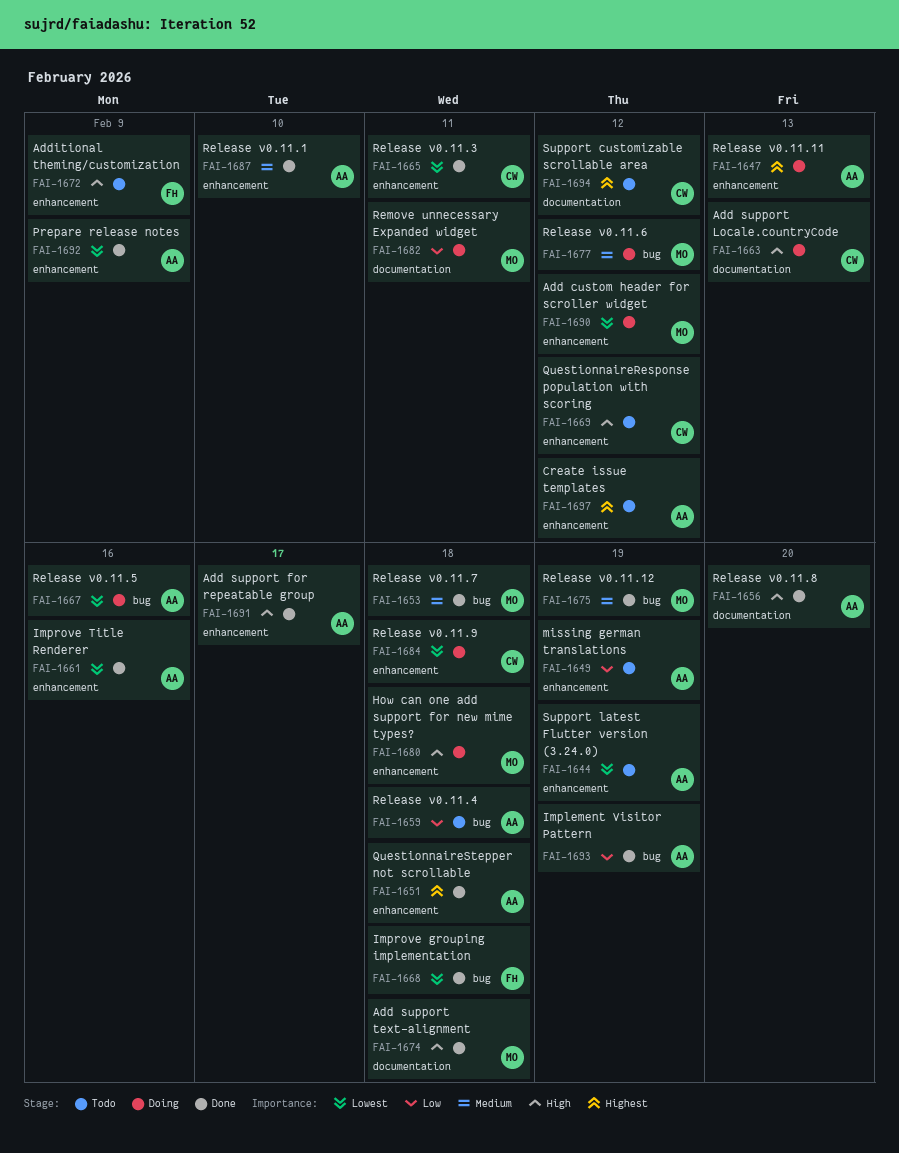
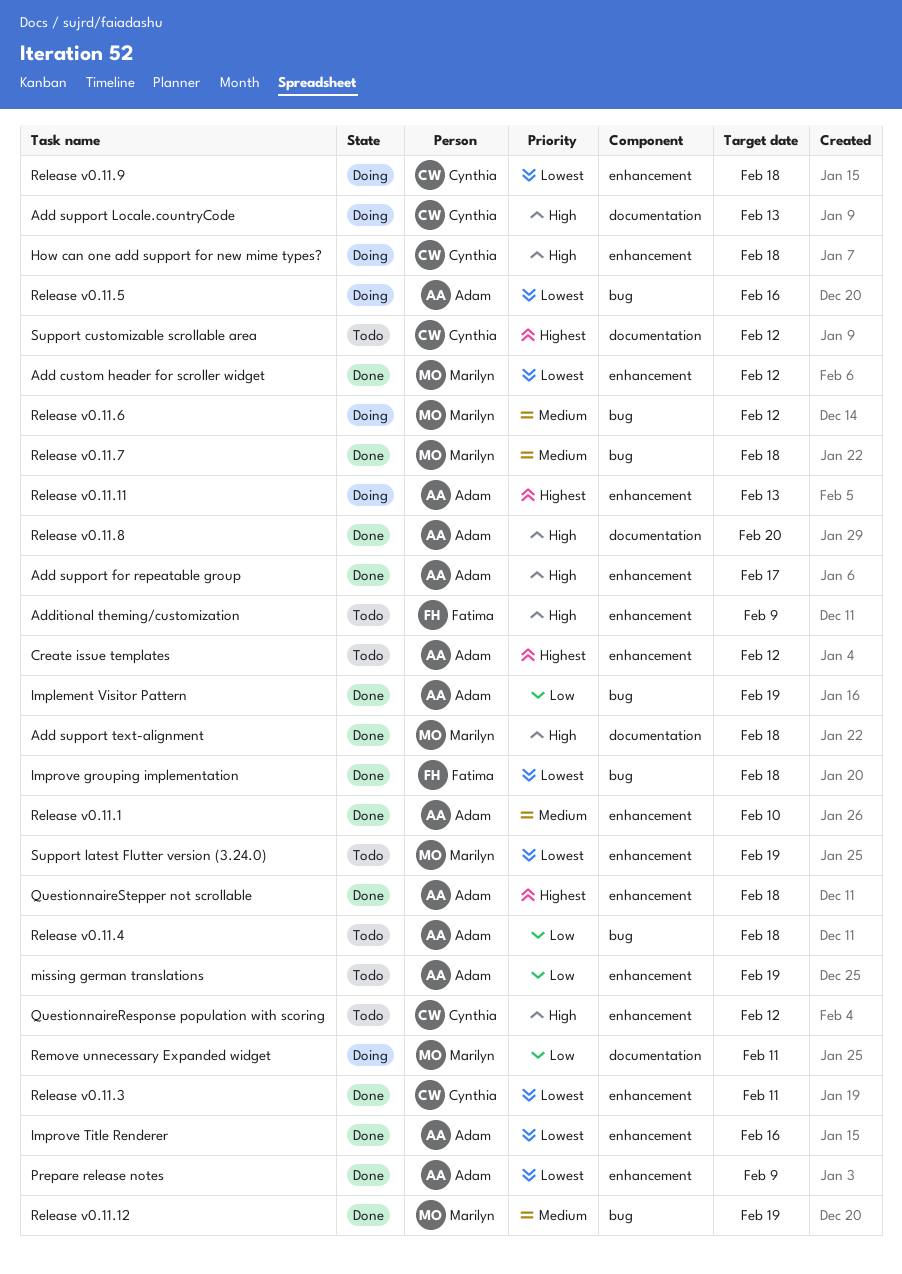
Add custom header for scroller widget, status: Doing -> Done
How can one add support for new mime types?, owner: Marilyn -> Cynthia
Support latest Flutter version (3.24.0), owner: Adam -> Marilyn

